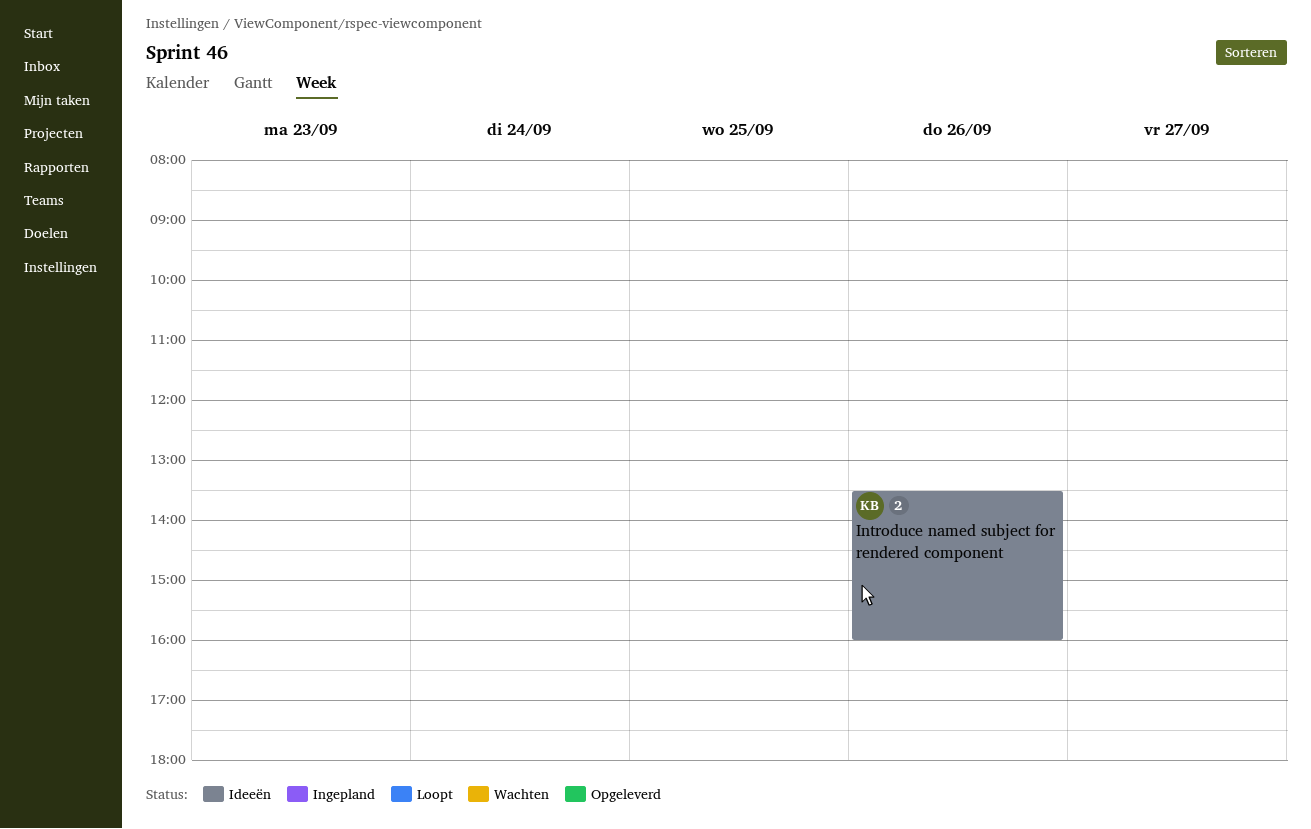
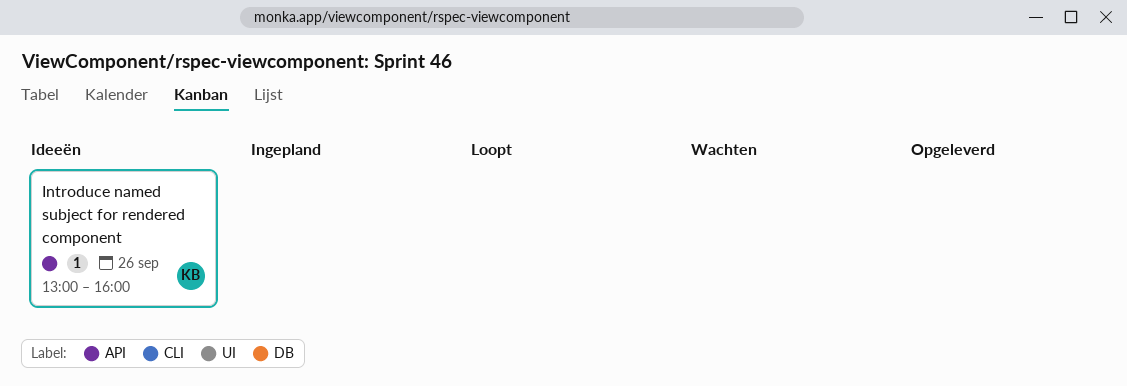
Introduce named subject for rendered component, estimate: 2 -> 1
Introduce named subject for rendered component, begins: 13:30 -> 13:00

